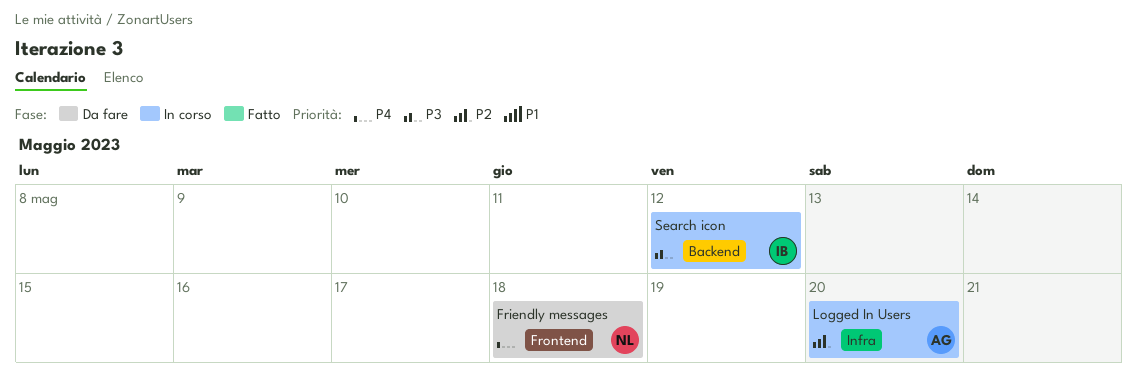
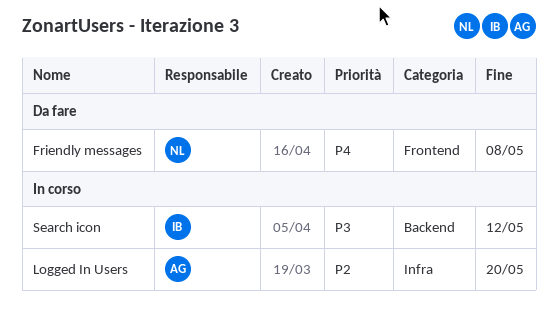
Friendly messages, due: May 18 -> May 8

